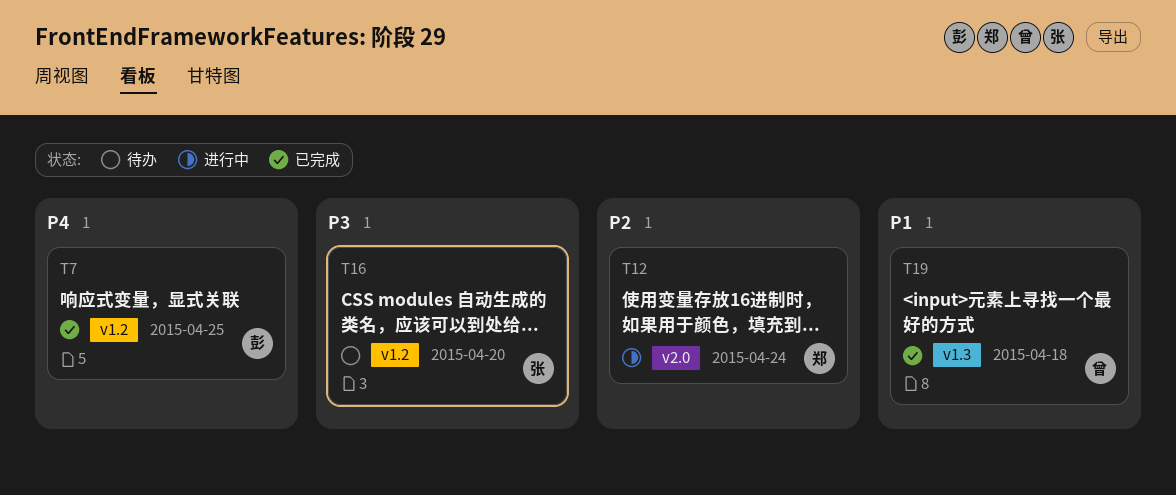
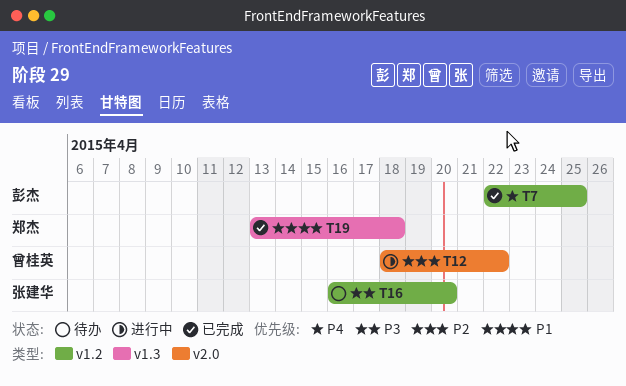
T12, owner: 郑杰 -> 曾桂英
T12, due: Apr 24 -> Apr 22
T19, owner: 曾桂英 -> 郑杰

